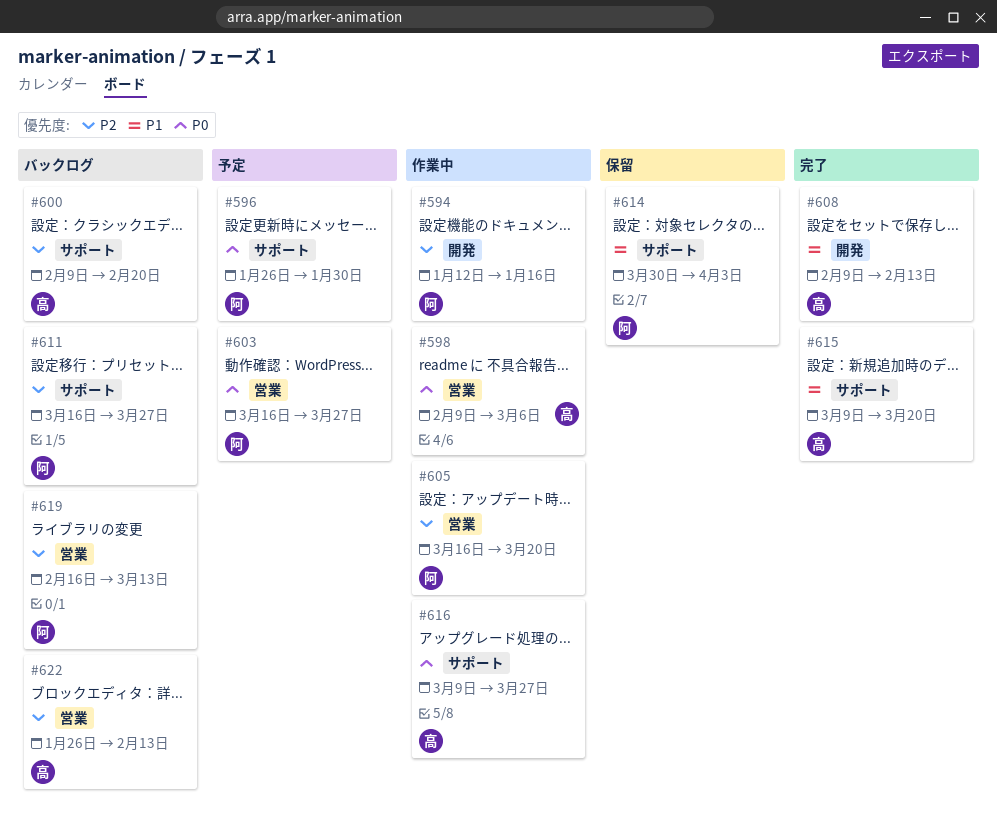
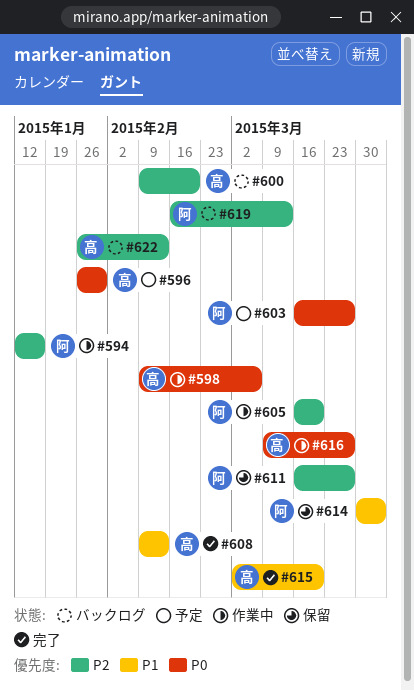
#596, owner: 阿 -> 高
#611, status: バックログ -> 保留
#615, start: Mar 9 -> Mar 2

